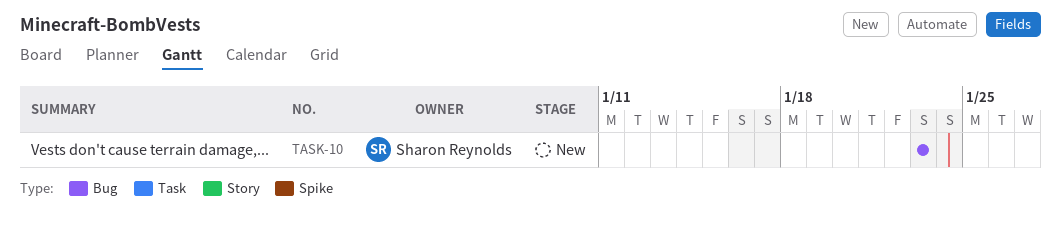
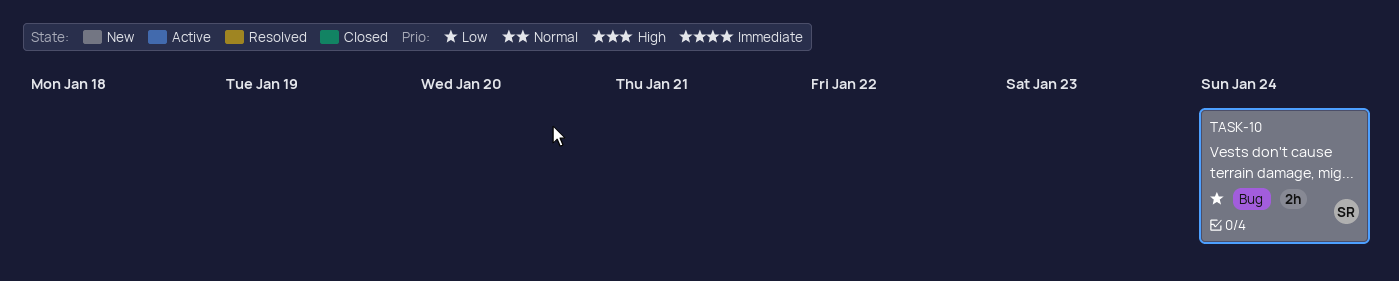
TASK-10, due: Jan 23 -> Jan 24

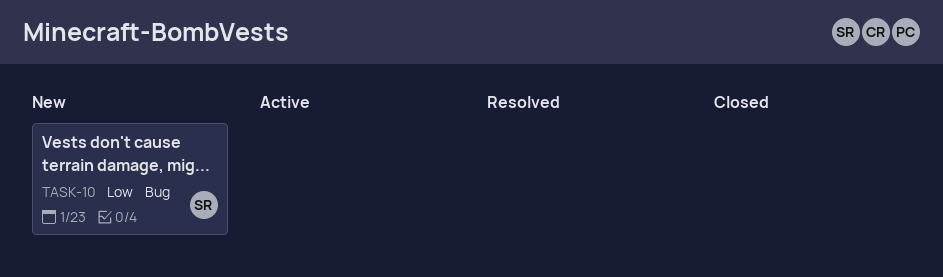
TASK-10, due: Jan 24 -> Jan 23

